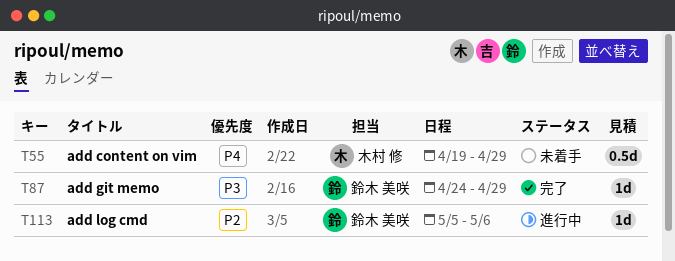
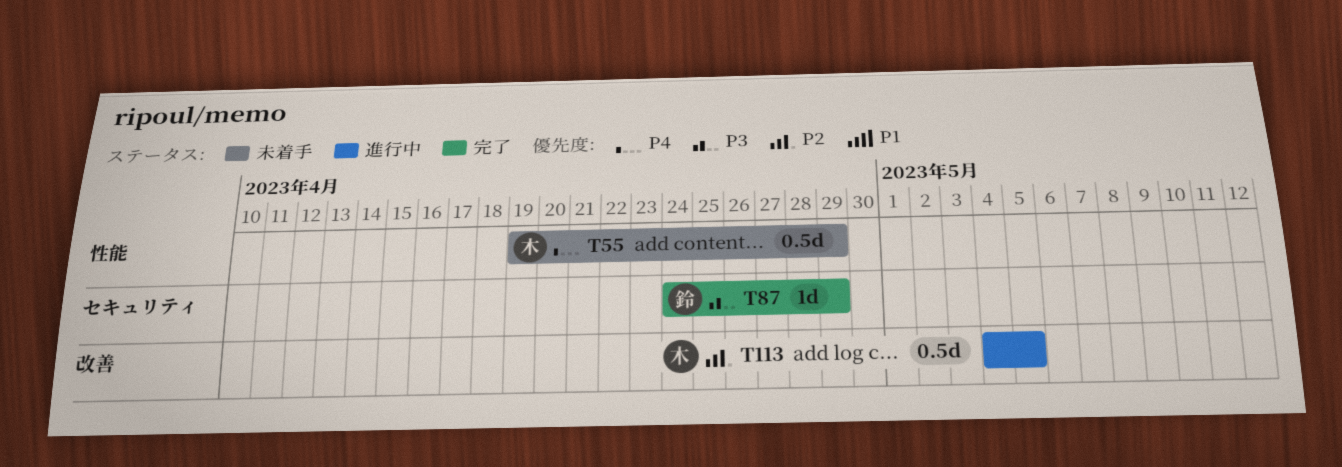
T113, owner: 鈴木 美咲 -> 木村 修
T113, estimate: 1d -> 0.5d
T113, start: May 5 -> May 4
T113, due: May 6 -> May 5

